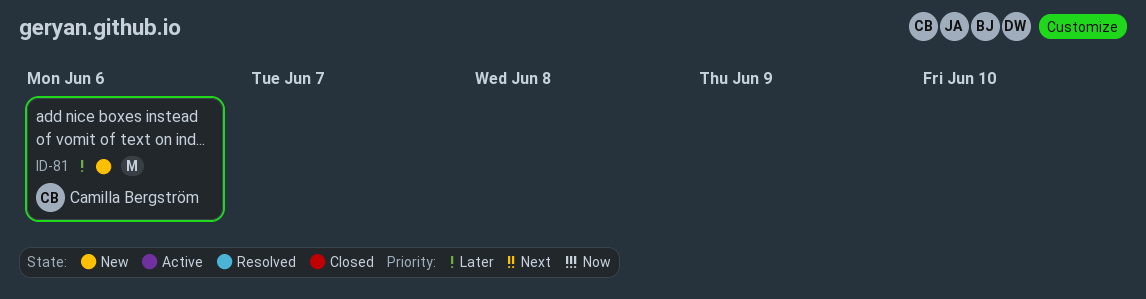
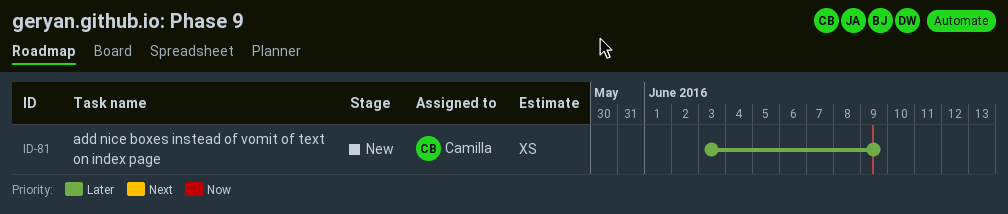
ID-81, estimate: M -> XS
ID-81, due: Jun 6 -> Jun 9

